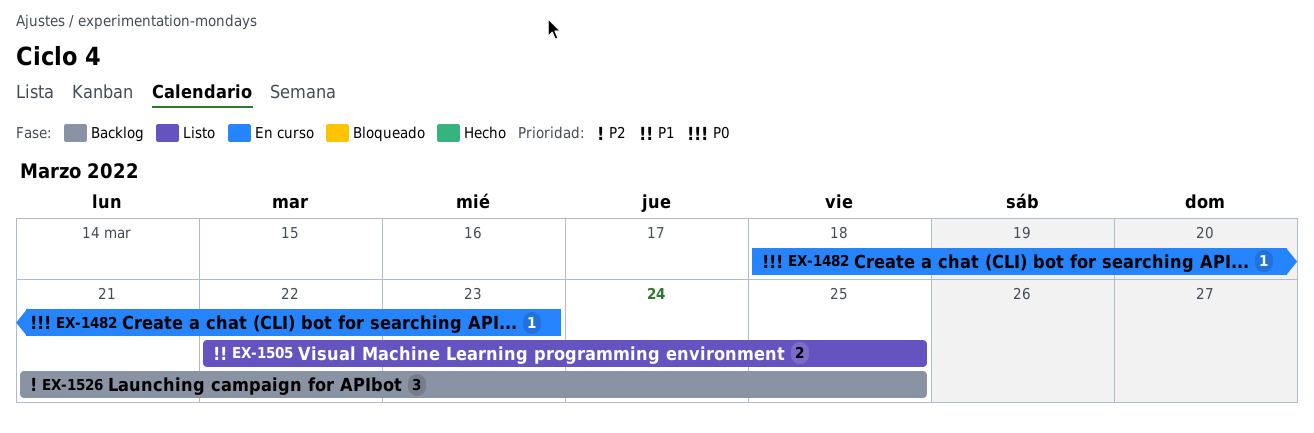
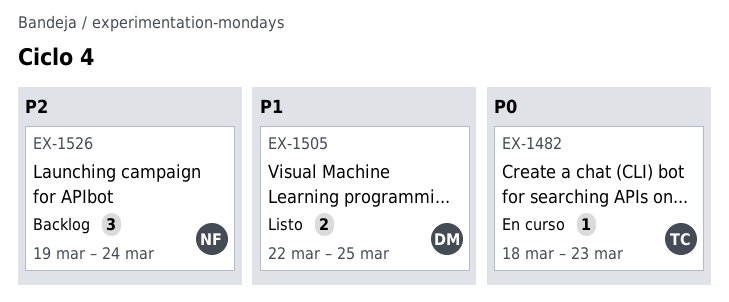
EX-1526, start: Mar 21 -> Mar 19
EX-1526, due: Mar 25 -> Mar 24

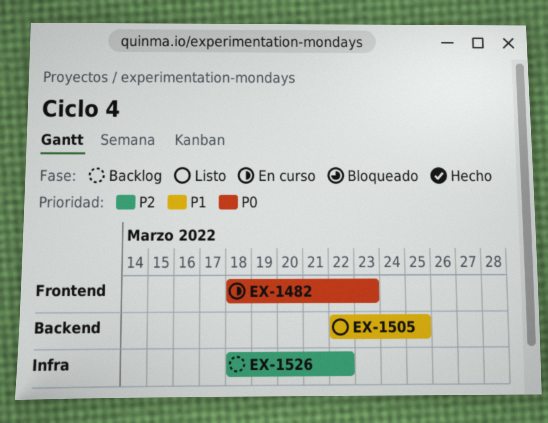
EX-1526, start: Mar 19 -> Mar 18
EX-1526, due: Mar 24 -> Mar 22

